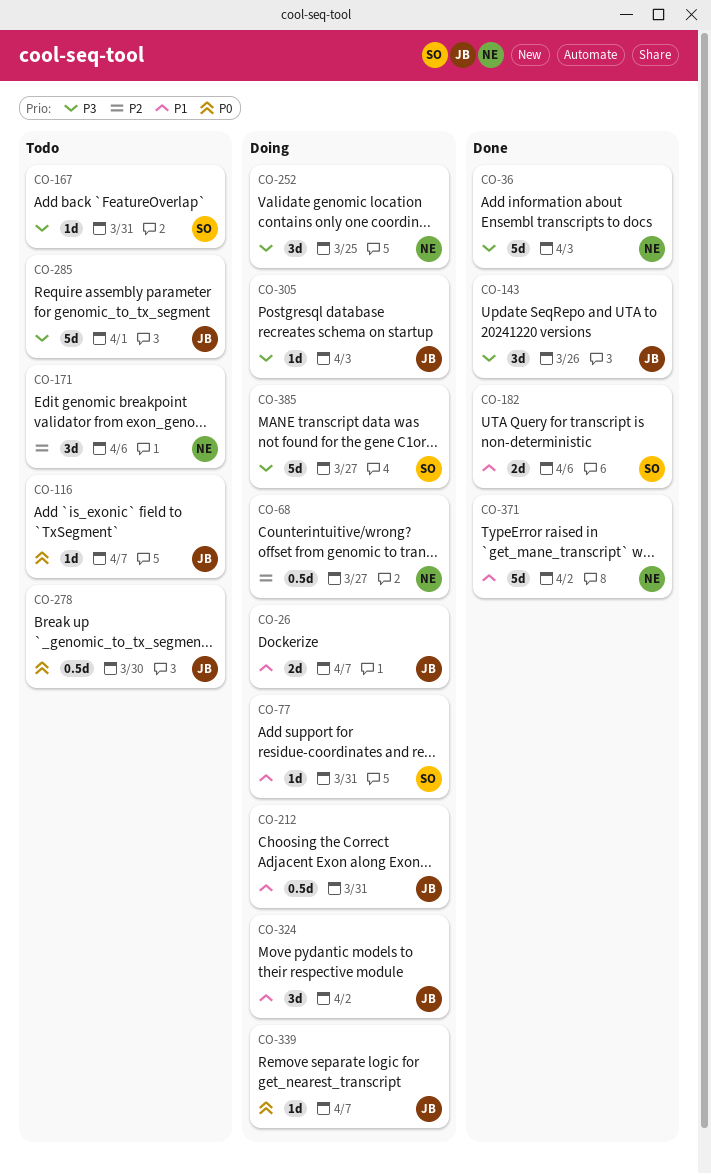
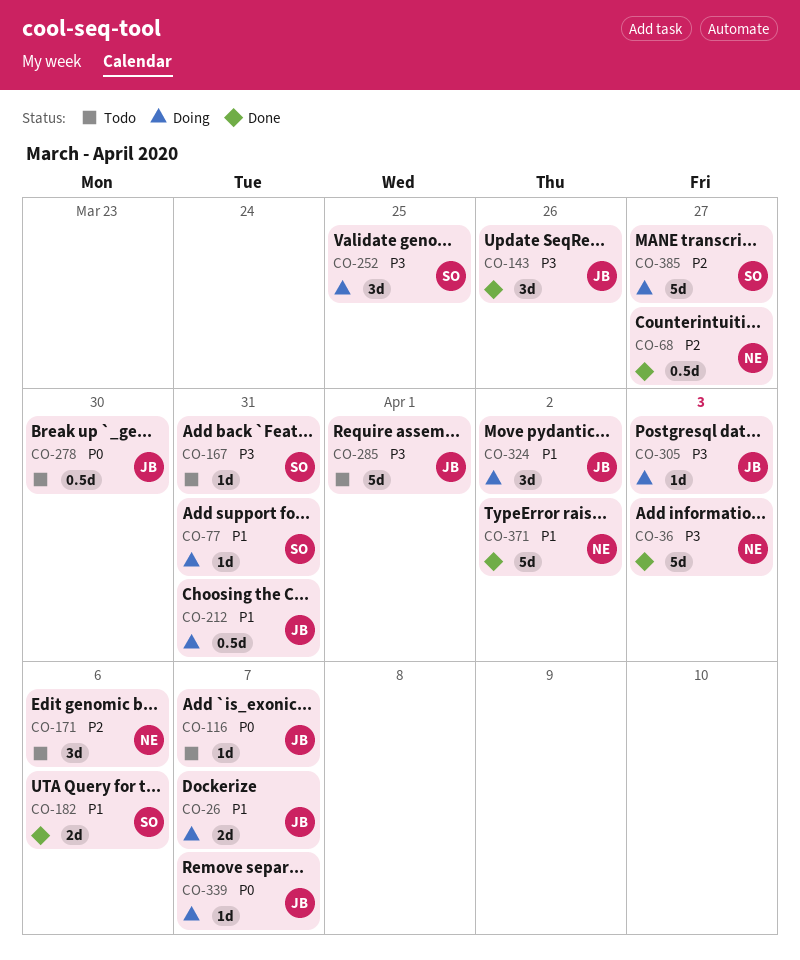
CO-68, status: Doing -> Done
CO-252, owner: NE -> SO
CO-385, priority: P3 -> P2

